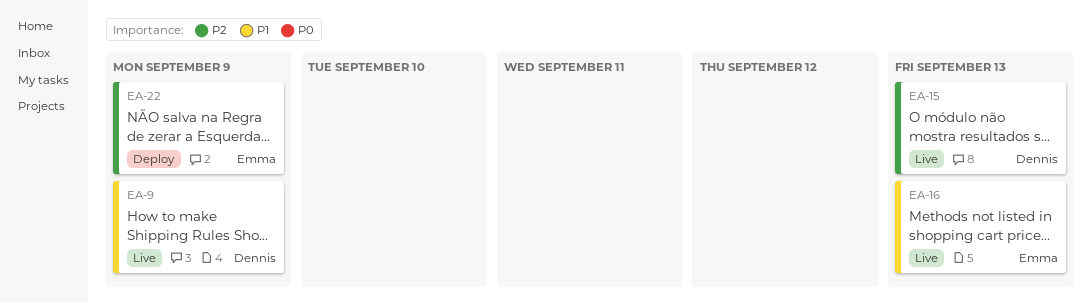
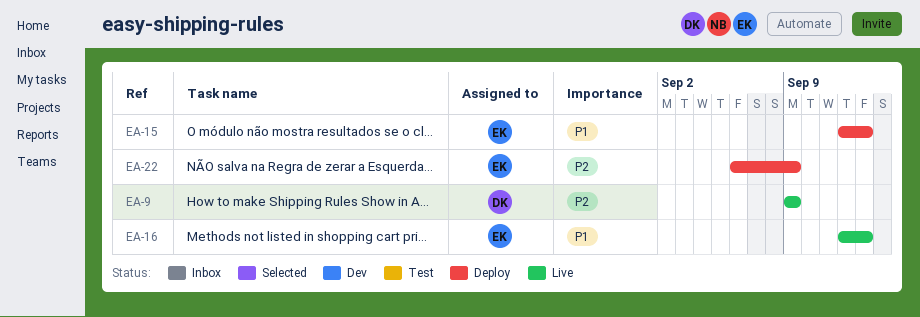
EA-9, priority: P1 -> P2
EA-15, status: Live -> Deploy
EA-15, owner: Dennis -> Emma
EA-15, priority: P2 -> P1

